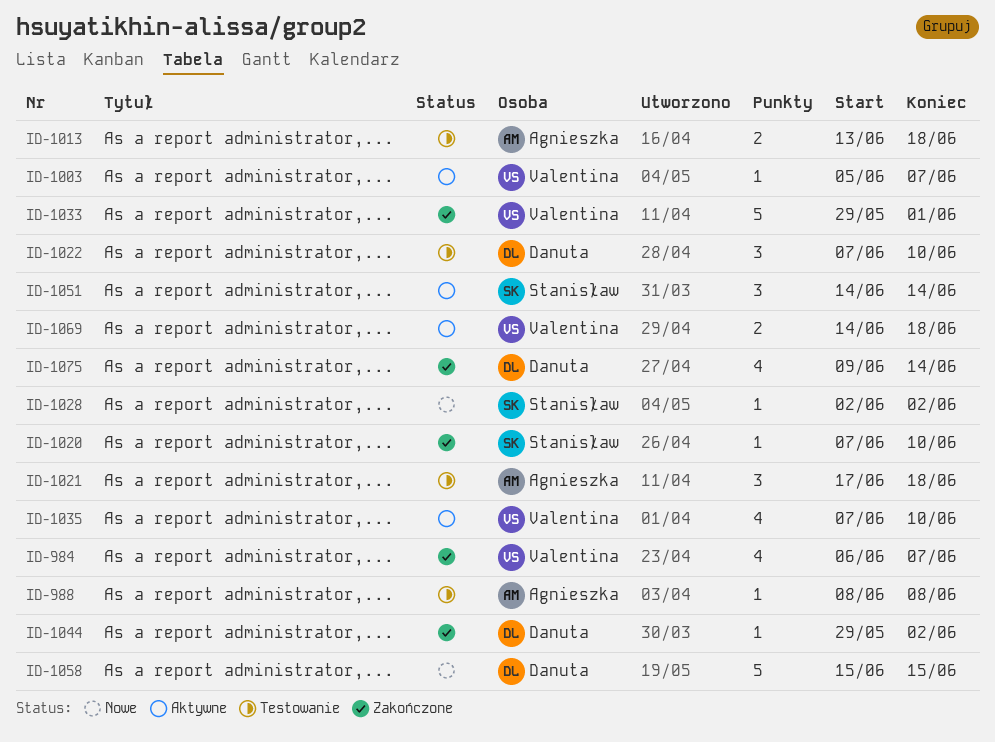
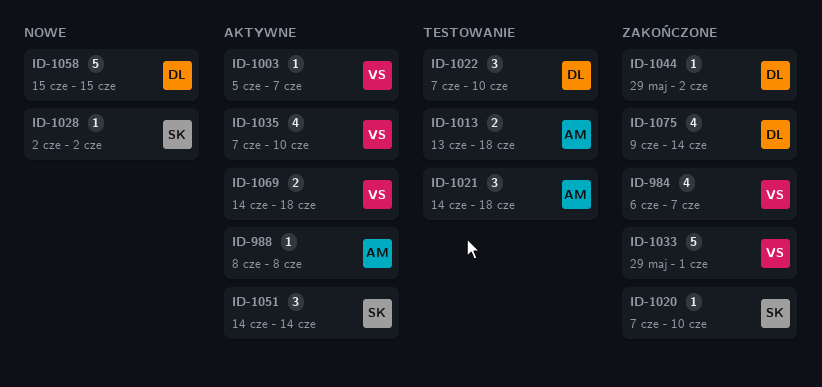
ID-988, status: Testowanie -> Aktywne
ID-1021, start: Jun 17 -> Jun 14

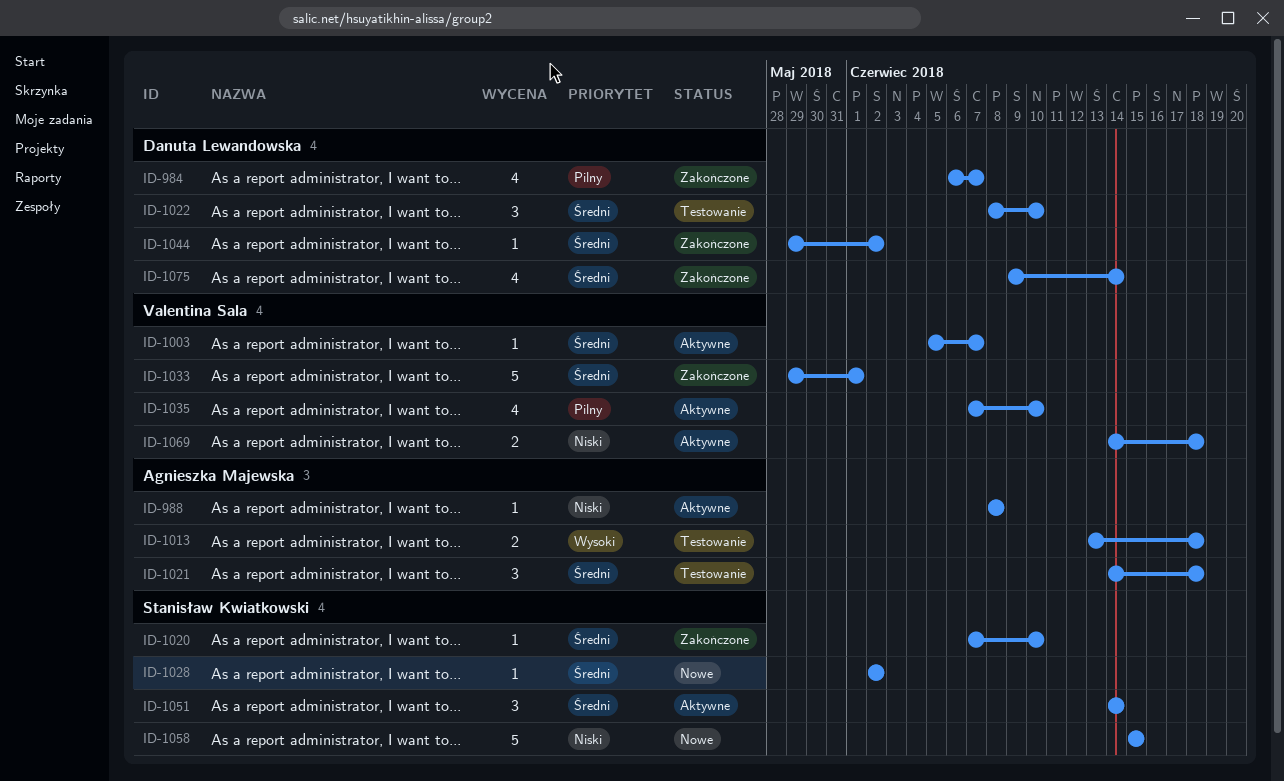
ID-984, owner: Valentina Sala -> Danuta Lewandowska
ID-1022, start: Jun 7 -> Jun 8
ID-1058, owner: Danuta Lewandowska -> Stanisław Kwiatkowski

